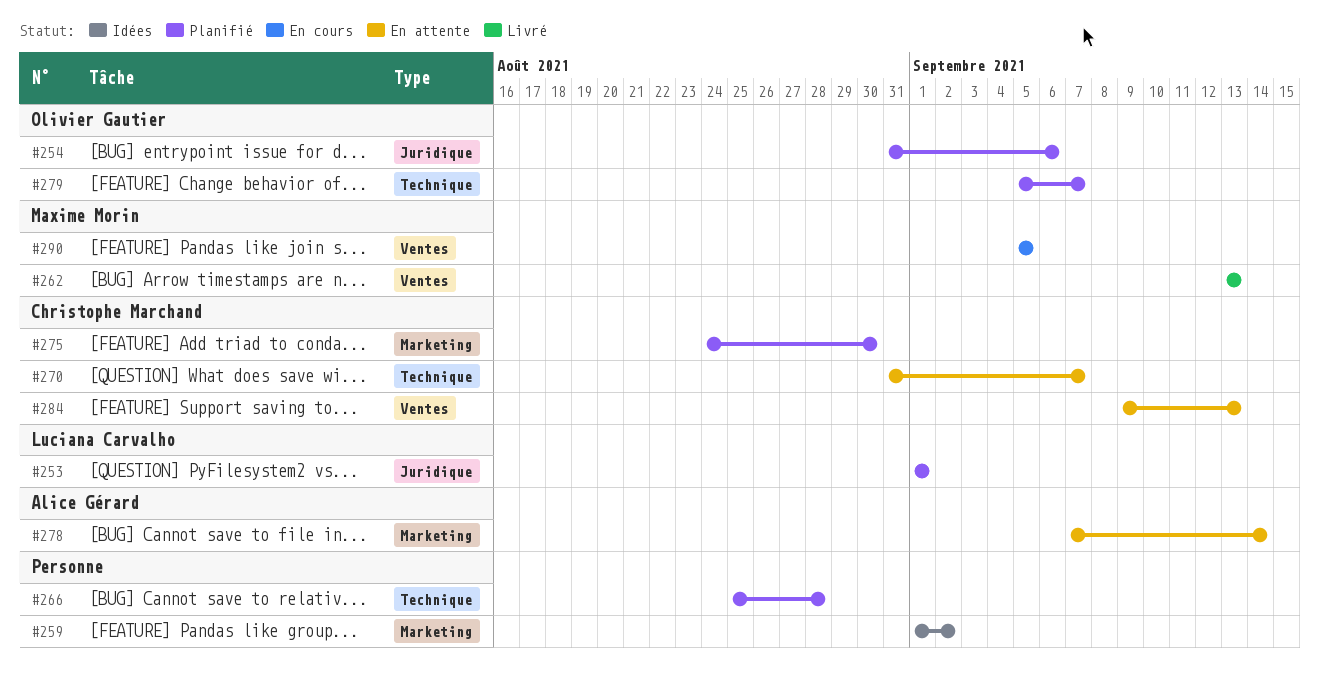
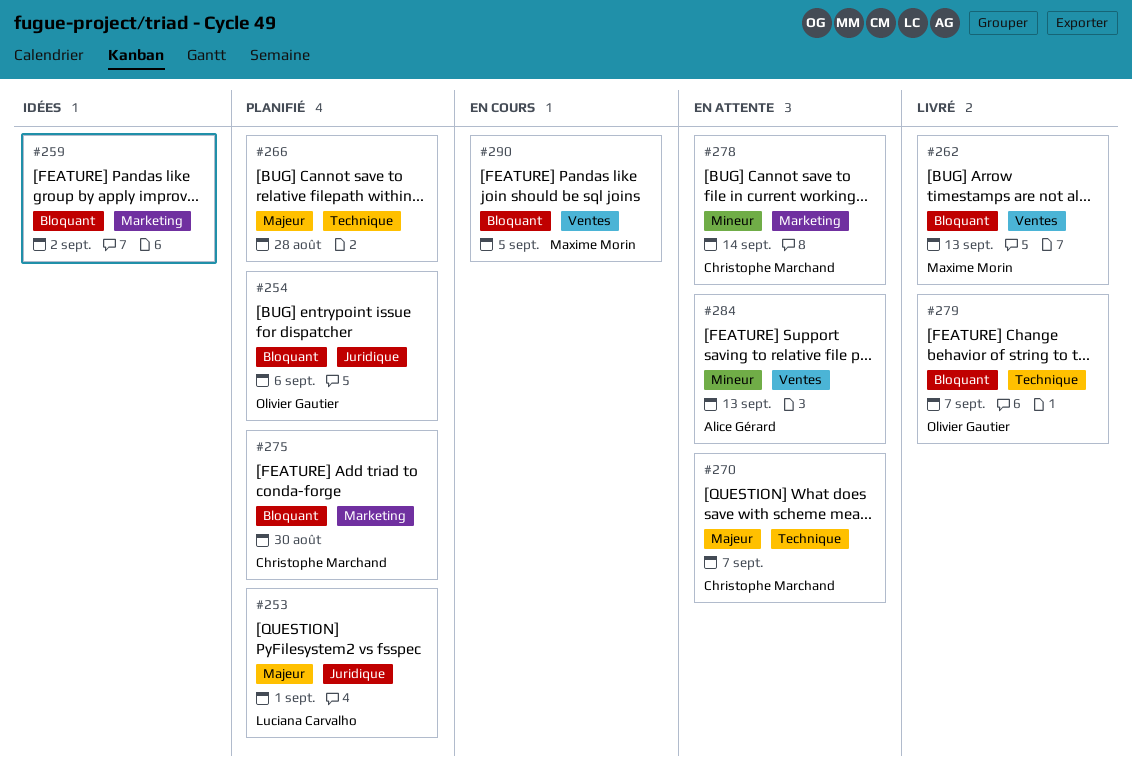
#278, owner: Alice Gérard -> Christophe Marchand
#279, status: Planifié -> Livré
#284, owner: Christophe Marchand -> Alice Gérard

